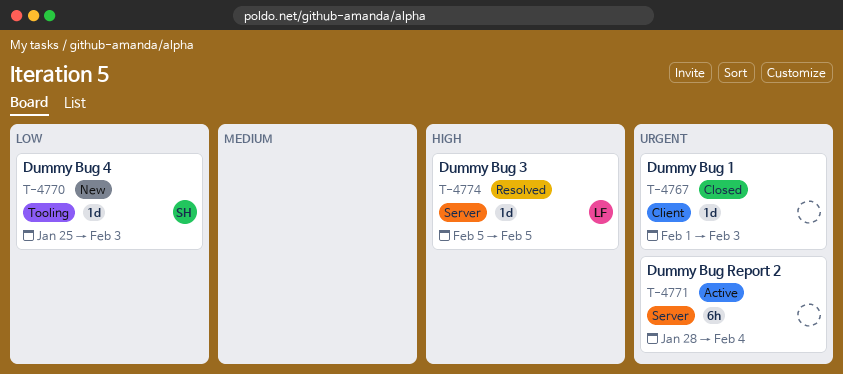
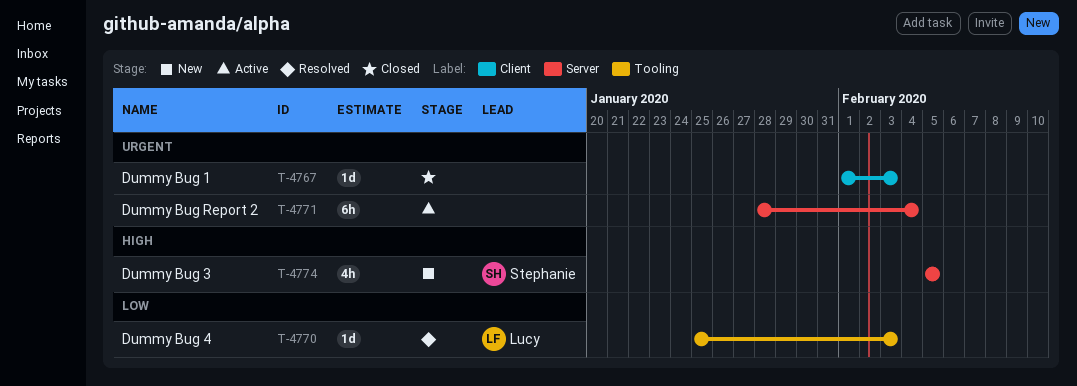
T-4770, status: New -> Resolved
T-4770, owner: Stephanie -> Lucy
T-4774, status: Resolved -> New
T-4774, owner: Lucy -> Stephanie
T-4774, estimate: 1d -> 4h

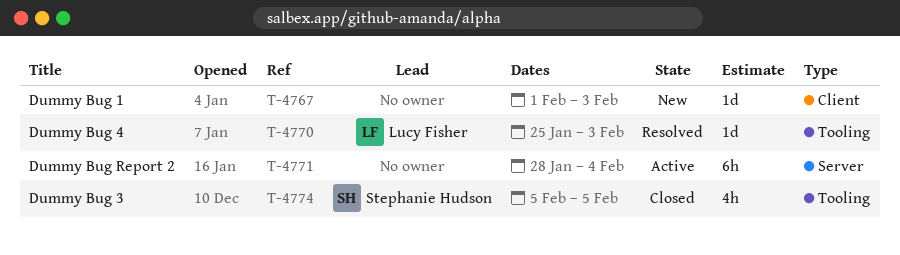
T-4767, status: Closed -> New
T-4774, status: New -> Closed
T-4774, label: Server -> Tooling

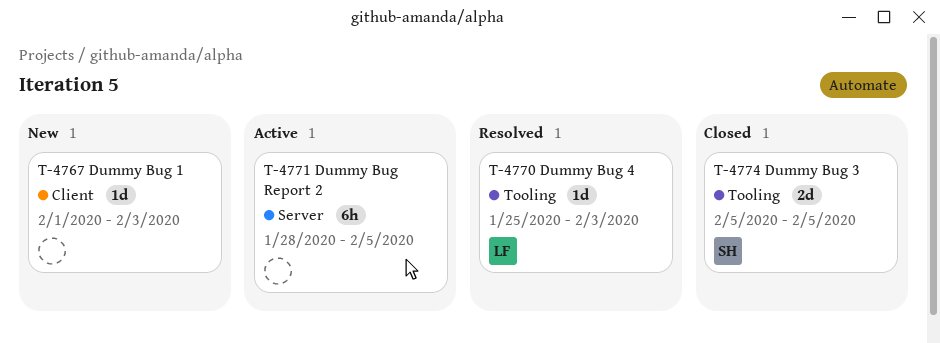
T-4771, due: Feb 4 -> Feb 5
T-4774, estimate: 4h -> 2d

